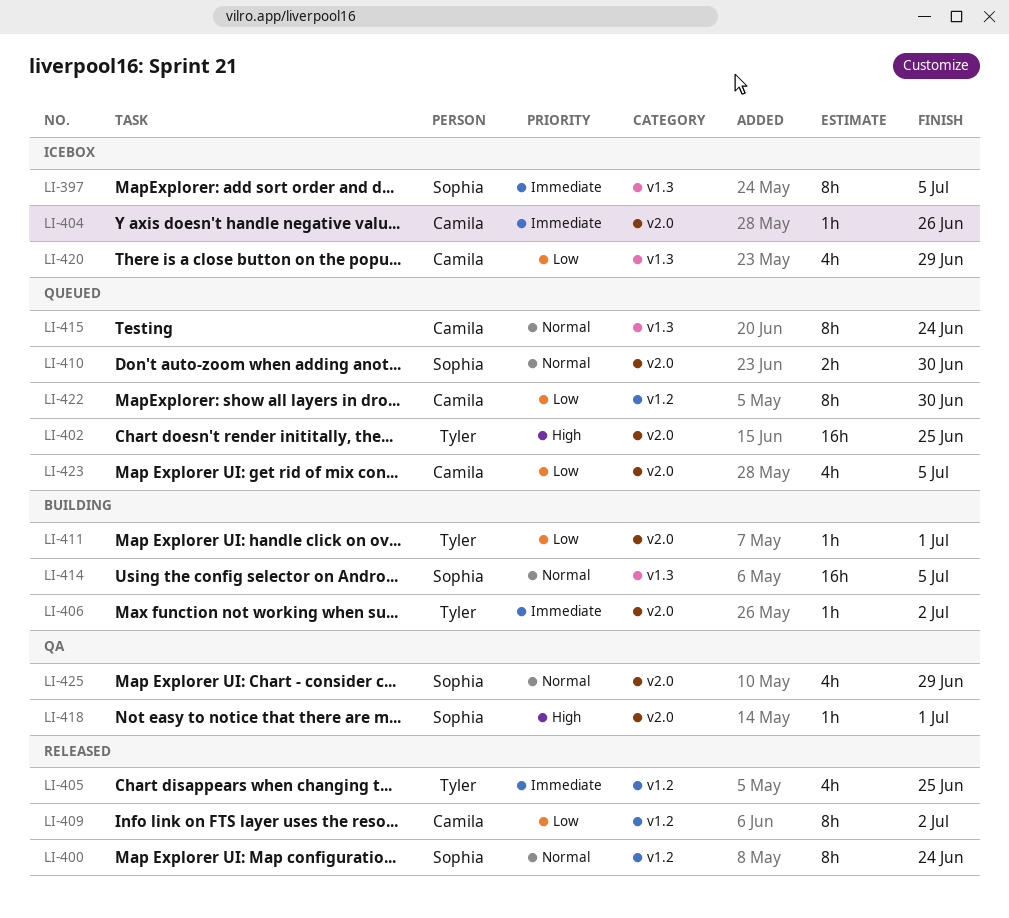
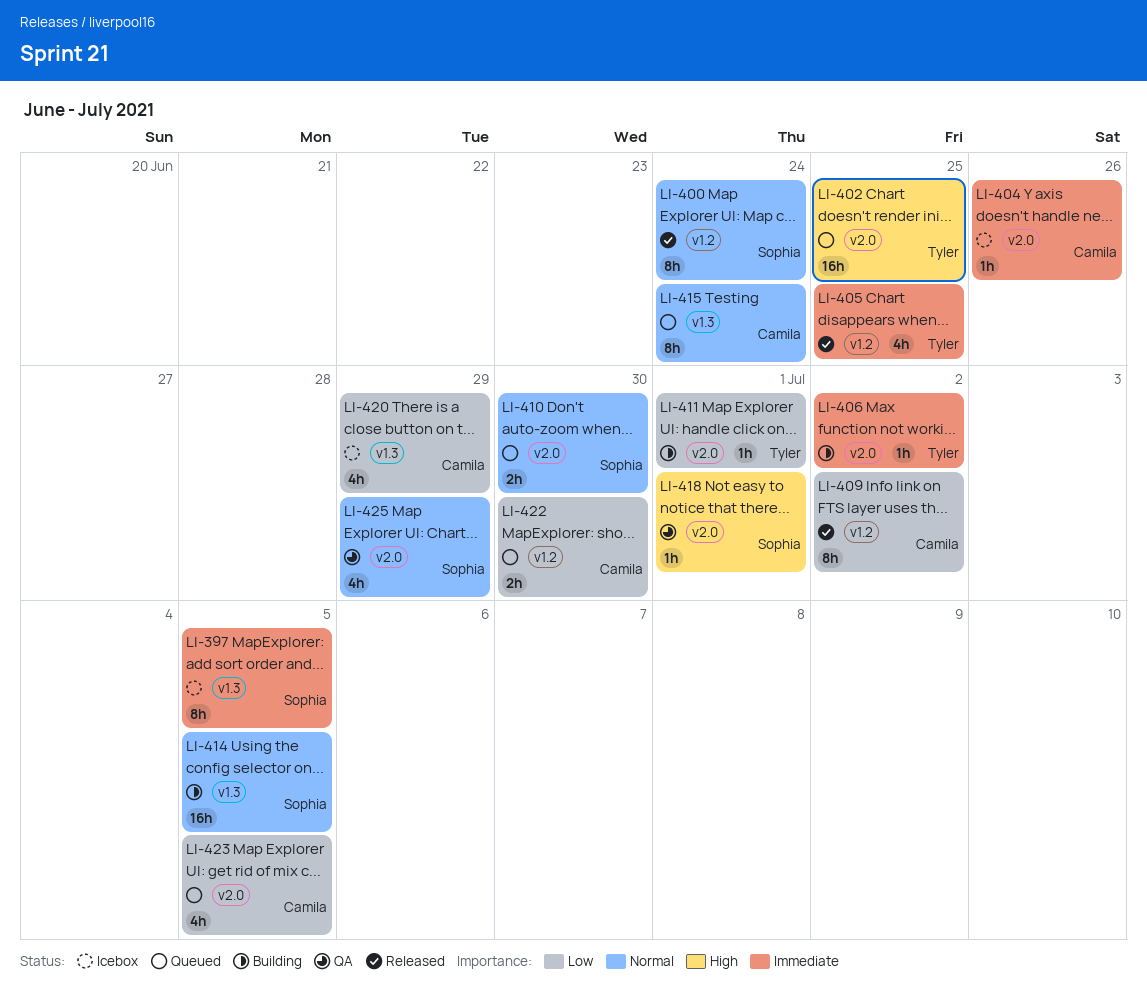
LI-422, estimate: 8h -> 2h

